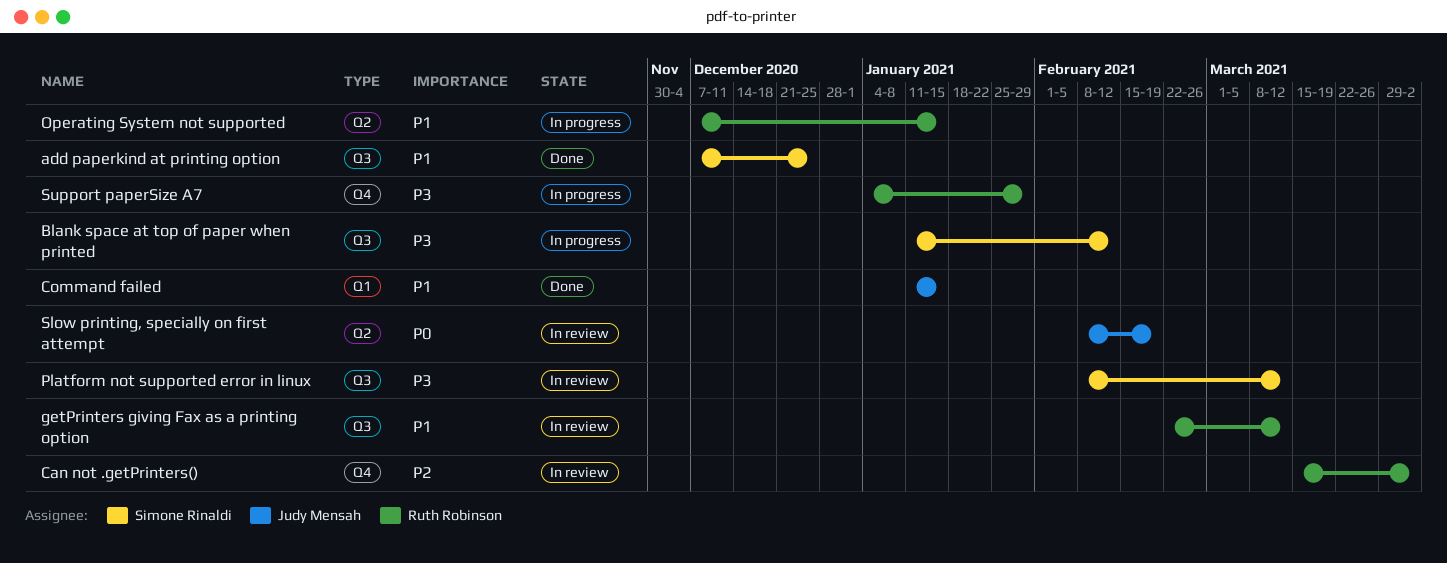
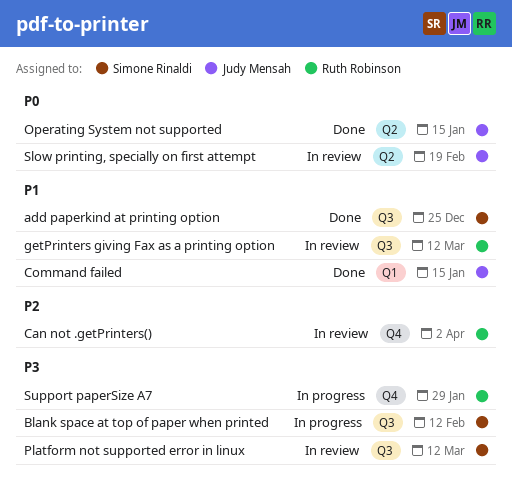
Operating System not supported, status: In progress -> Done
Operating System not supported, owner: Ruth Robinson -> Judy Mensah
Operating System not supported, priority: P1 -> P0

